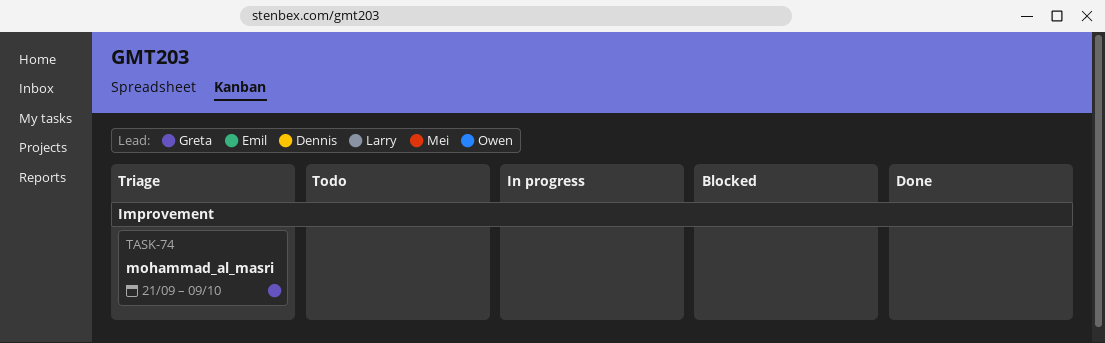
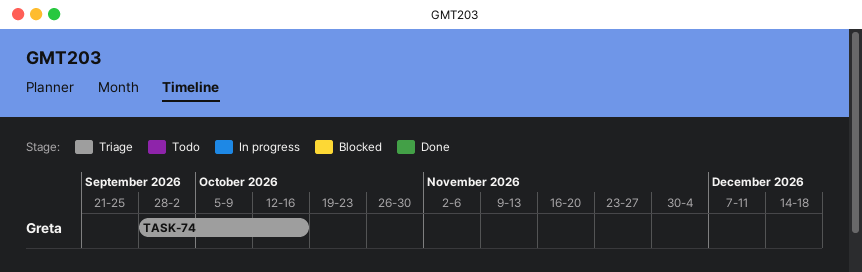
TASK-74, start: Sep 21 -> Sep 28
TASK-74, due: Oct 9 -> Oct 16

